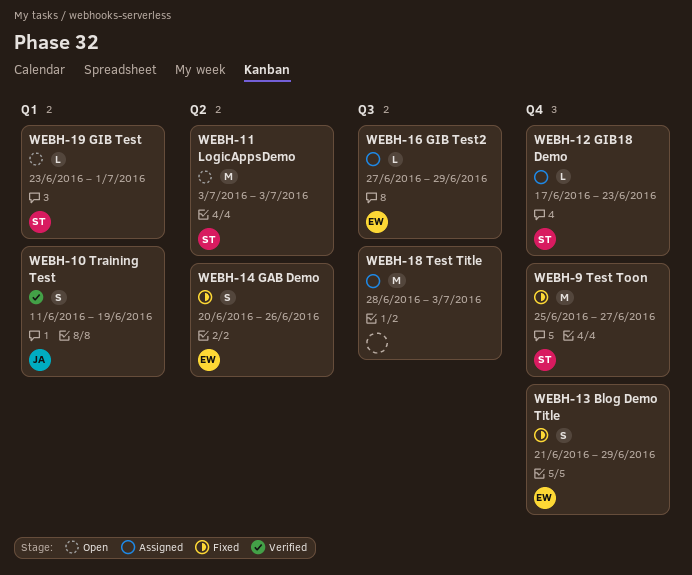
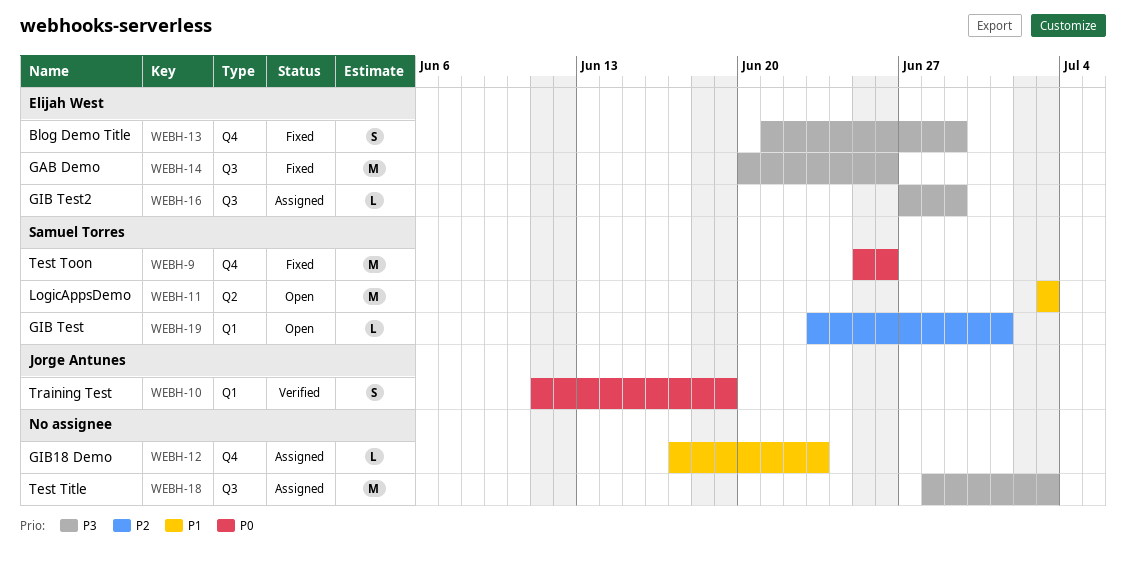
WEBH-9, due: Jun 27 -> Jun 26
WEBH-12, owner: Samuel Torres -> none
WEBH-14, label: Q2 -> Q3
WEBH-14, estimate: S -> M

